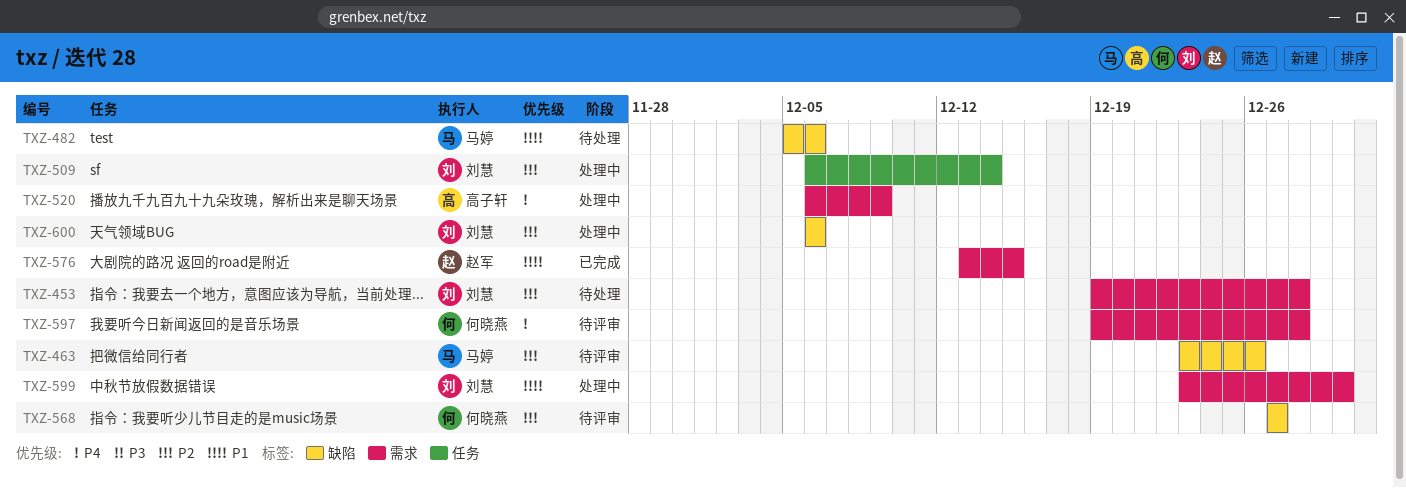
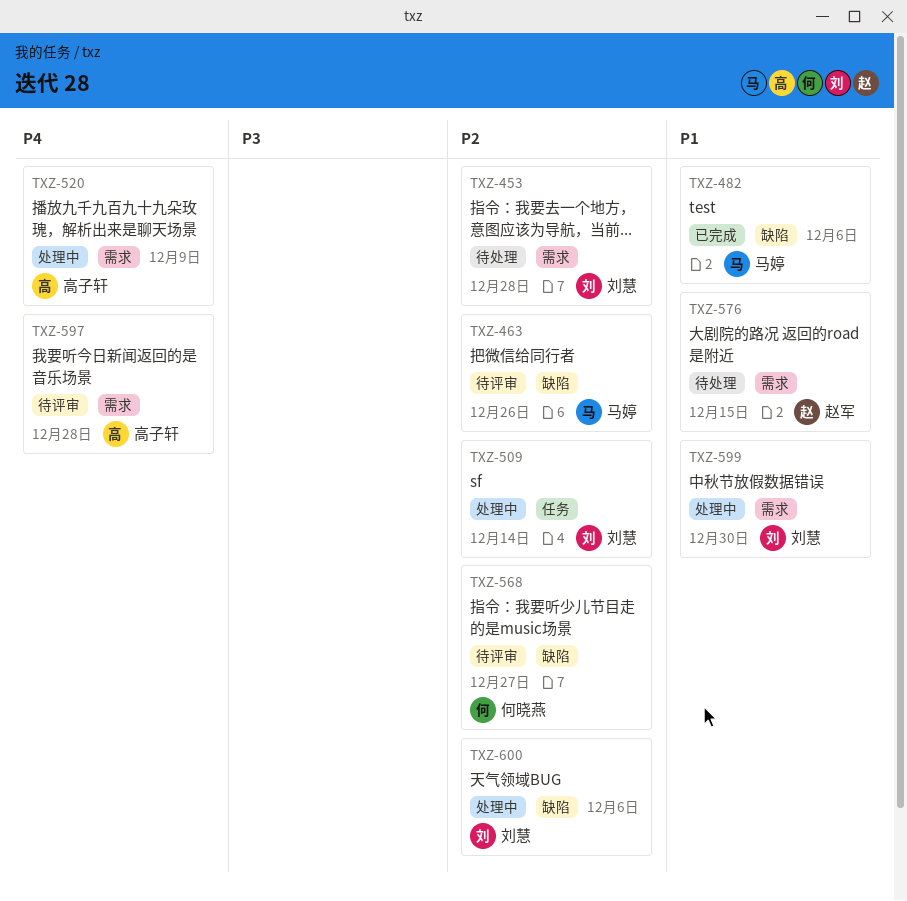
TXZ-482, status: 待处理 -> 已完成
TXZ-576, status: 已完成 -> 待处理
TXZ-597, owner: 何晓燕 -> 高子轩

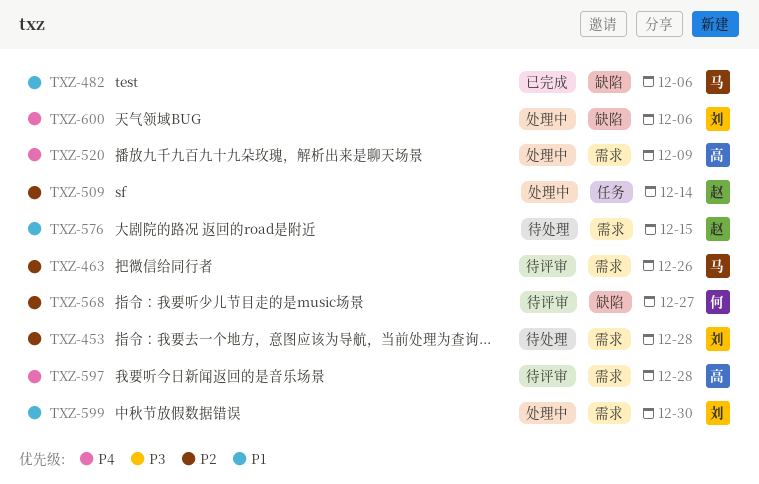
TXZ-463, label: 缺陷 -> 需求
TXZ-509, owner: 刘慧 -> 赵军
TXZ-600, priority: P2 -> P4

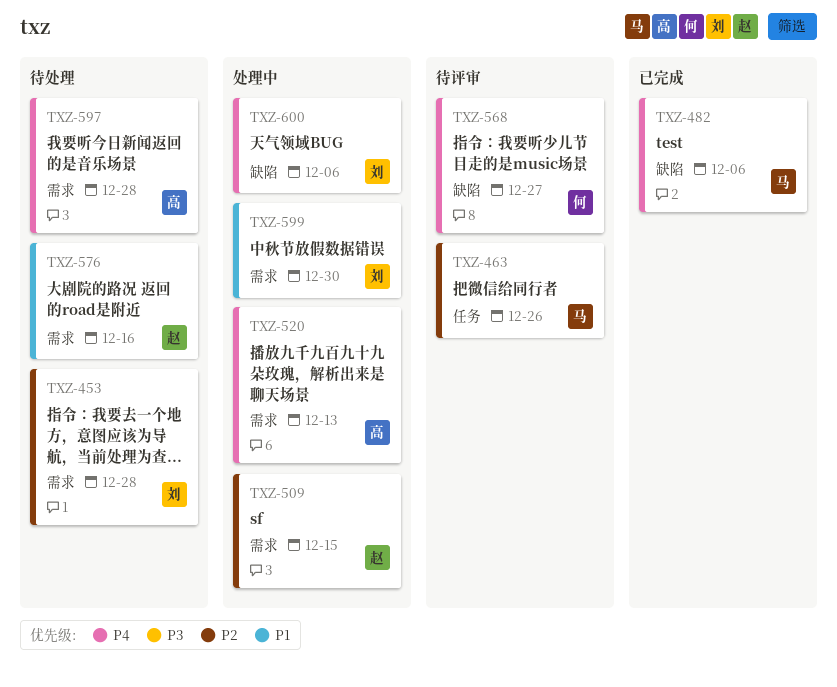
TXZ-463, label: 需求 -> 任务
TXZ-482, priority: P1 -> P4
TXZ-509, label: 任务 -> 需求
TXZ-509, due: Dec 14 -> Dec 15
TXZ-520, due: Dec 9 -> Dec 13
TXZ-568, priority: P2 -> P4
TXZ-576, due: Dec 15 -> Dec 16
TXZ-597, status: 待评审 -> 待处理

